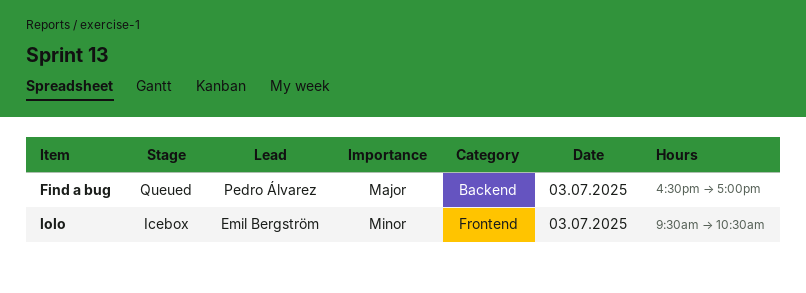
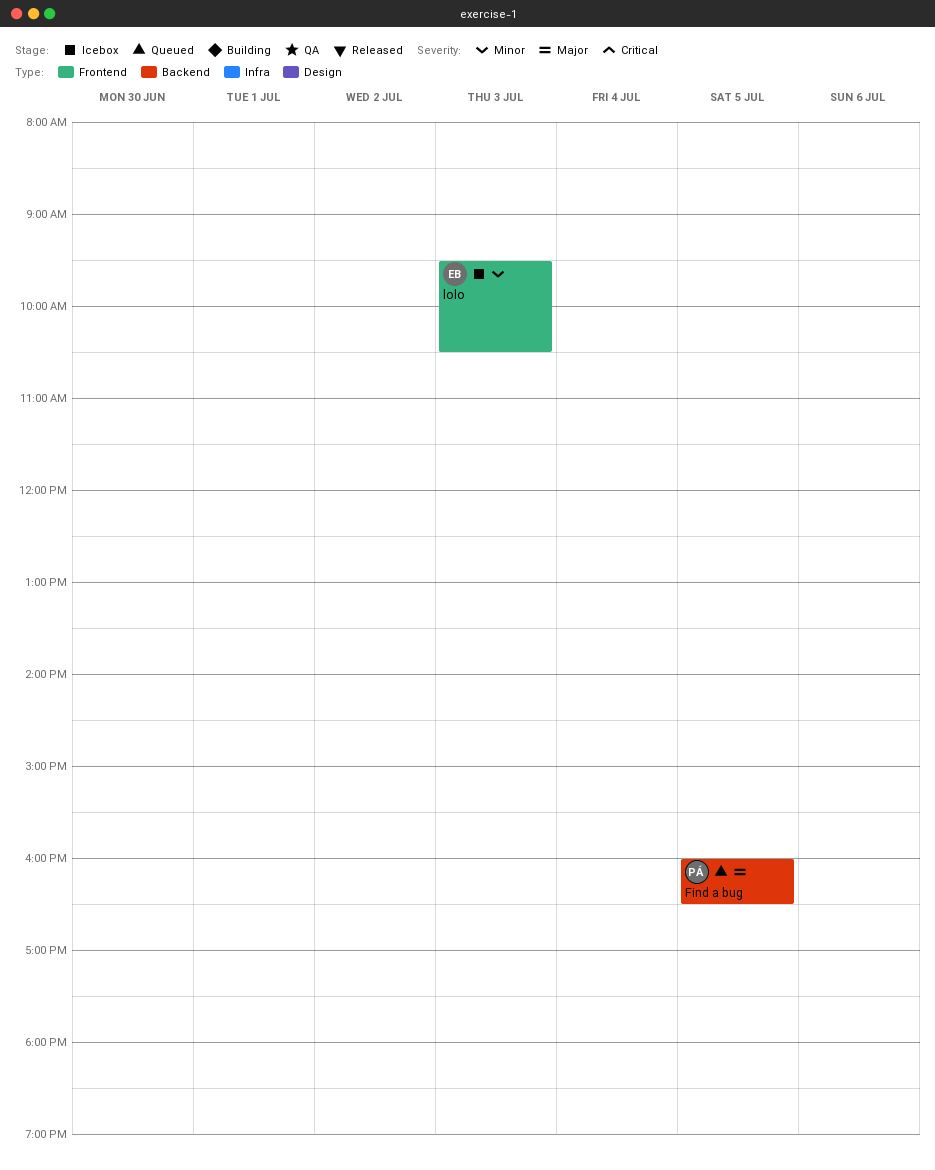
Find a bug, day: Jul 3 -> Jul 5
Find a bug, begins: 16:30 -> 16:00
Find a bug, ends: 17:00 -> 16:30

